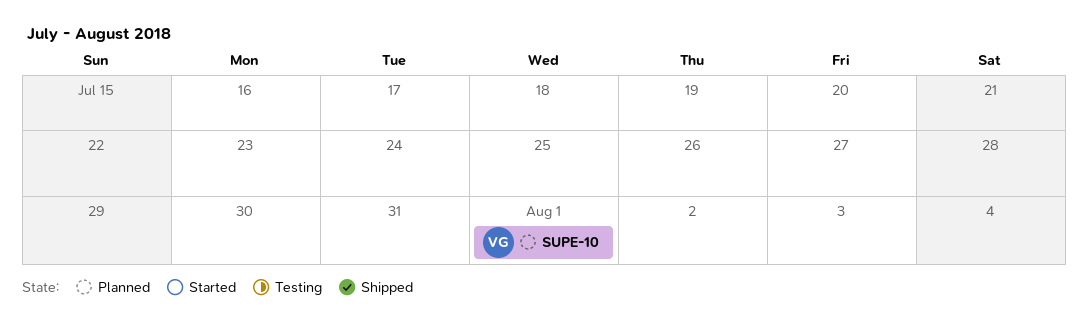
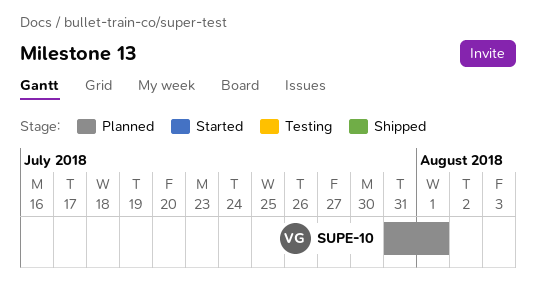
SUPE-10, start: Aug 1 -> Jul 31

